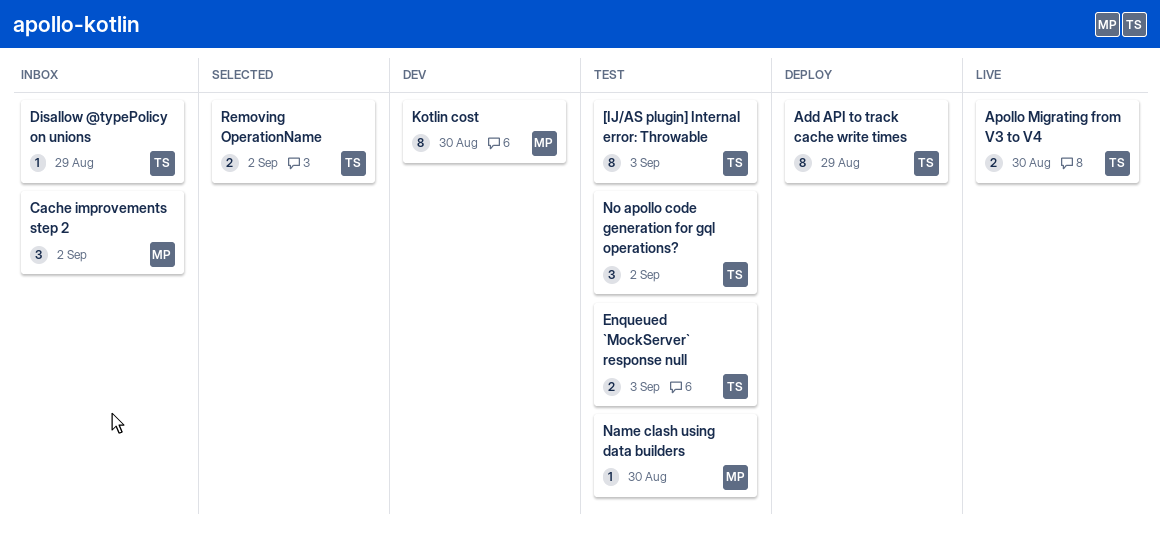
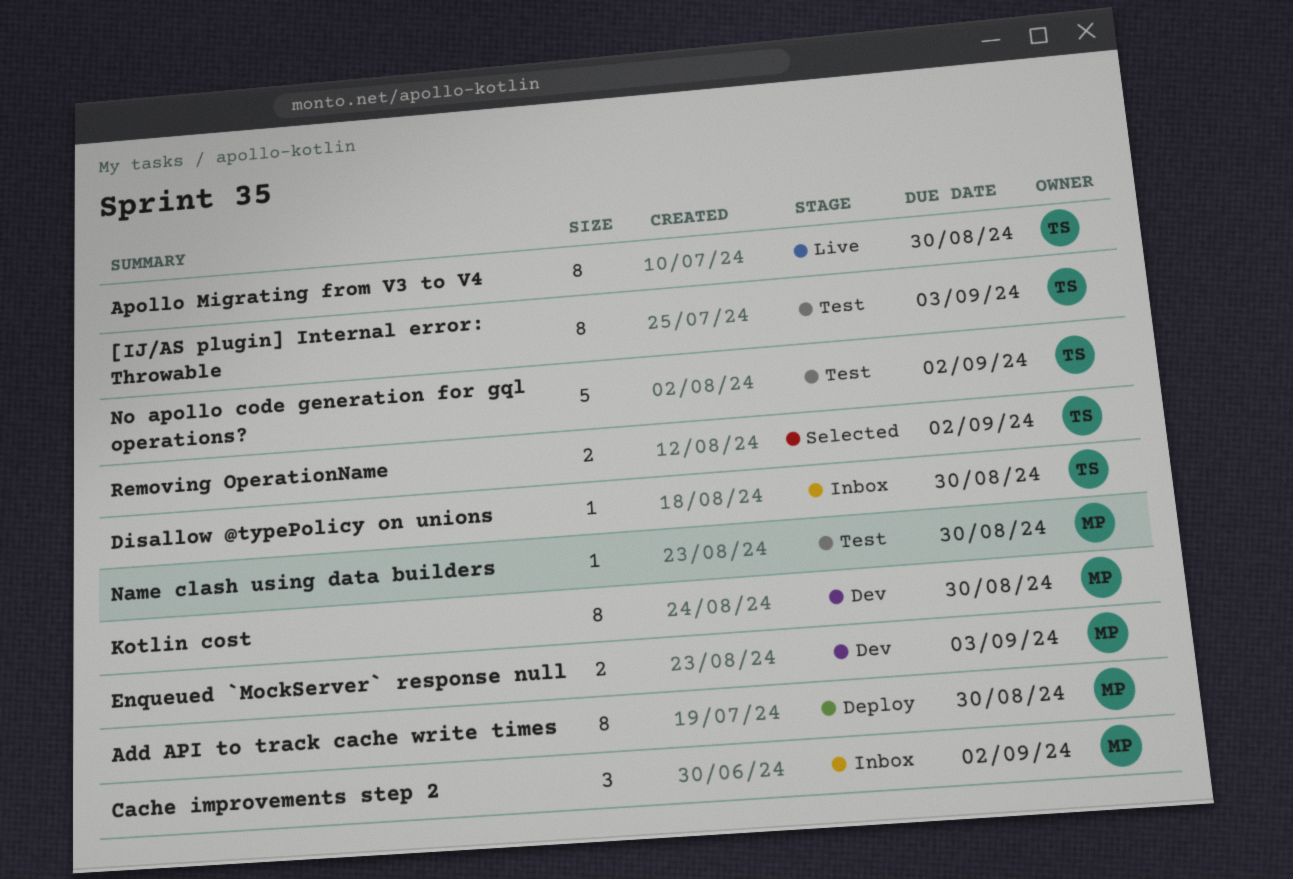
Add API to track cache write times, owner: TS -> MP
Add API to track cache write times, due: Aug 29 -> Aug 30
Apollo Migrating from V3 to V4, estimate: 2 -> 8
Disallow @typePolicy on unions, due: Aug 29 -> Aug 30
Enqueued `MockServer` response null, status: Test -> Dev
Enqueued `MockServer` response null, owner: TS -> MP
No apollo code generation for gql operations?, estimate: 3 -> 5

